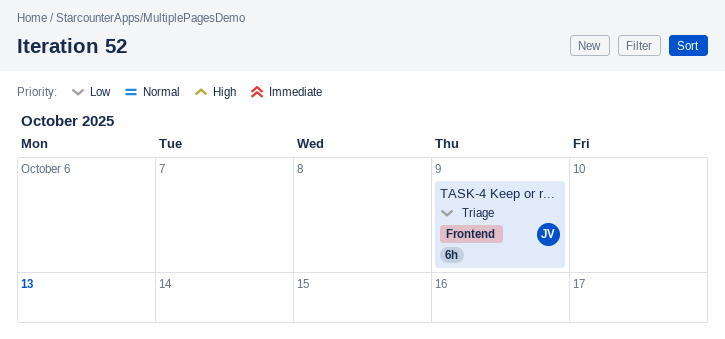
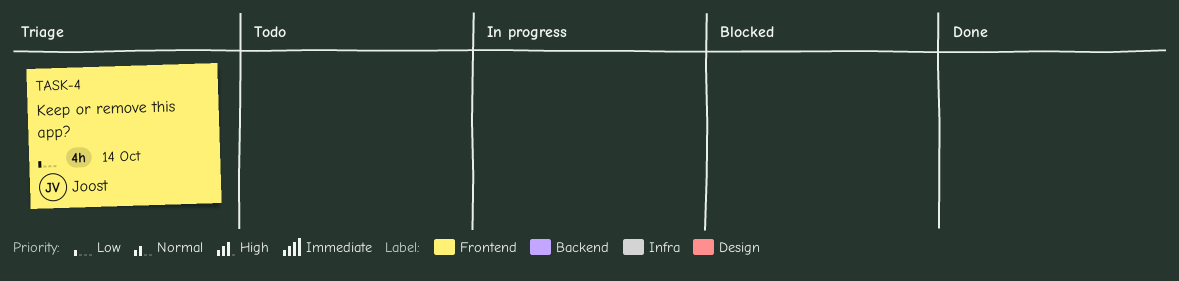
TASK-4, estimate: 6h -> 4h
TASK-4, due: Oct 9 -> Oct 14

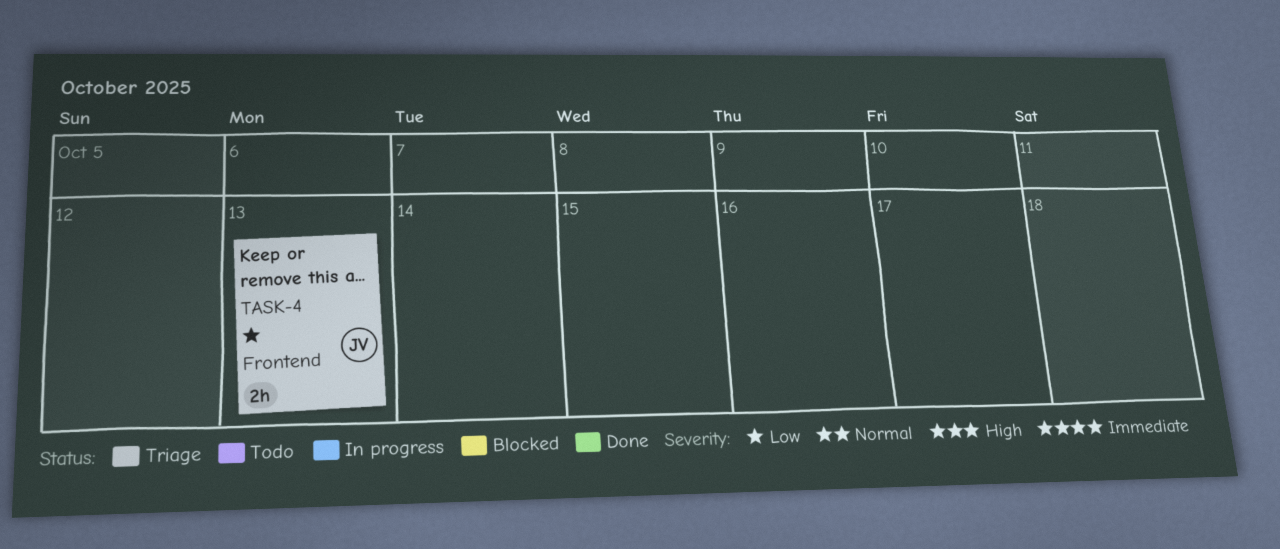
TASK-4, estimate: 4h -> 2h
TASK-4, due: Oct 14 -> Oct 13

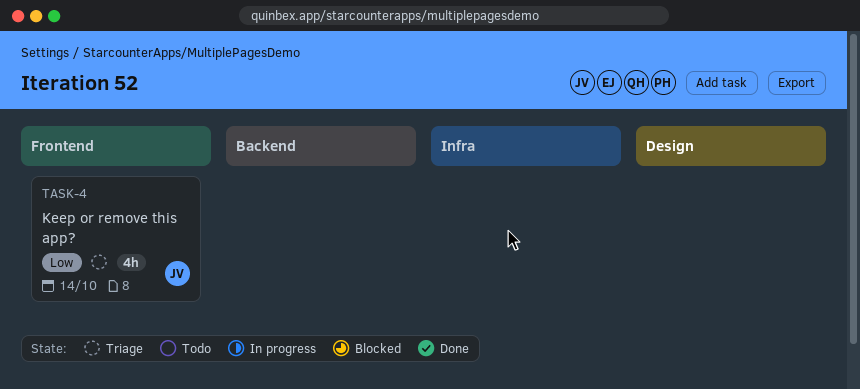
TASK-4, estimate: 2h -> 4h
TASK-4, due: Oct 13 -> Oct 14

